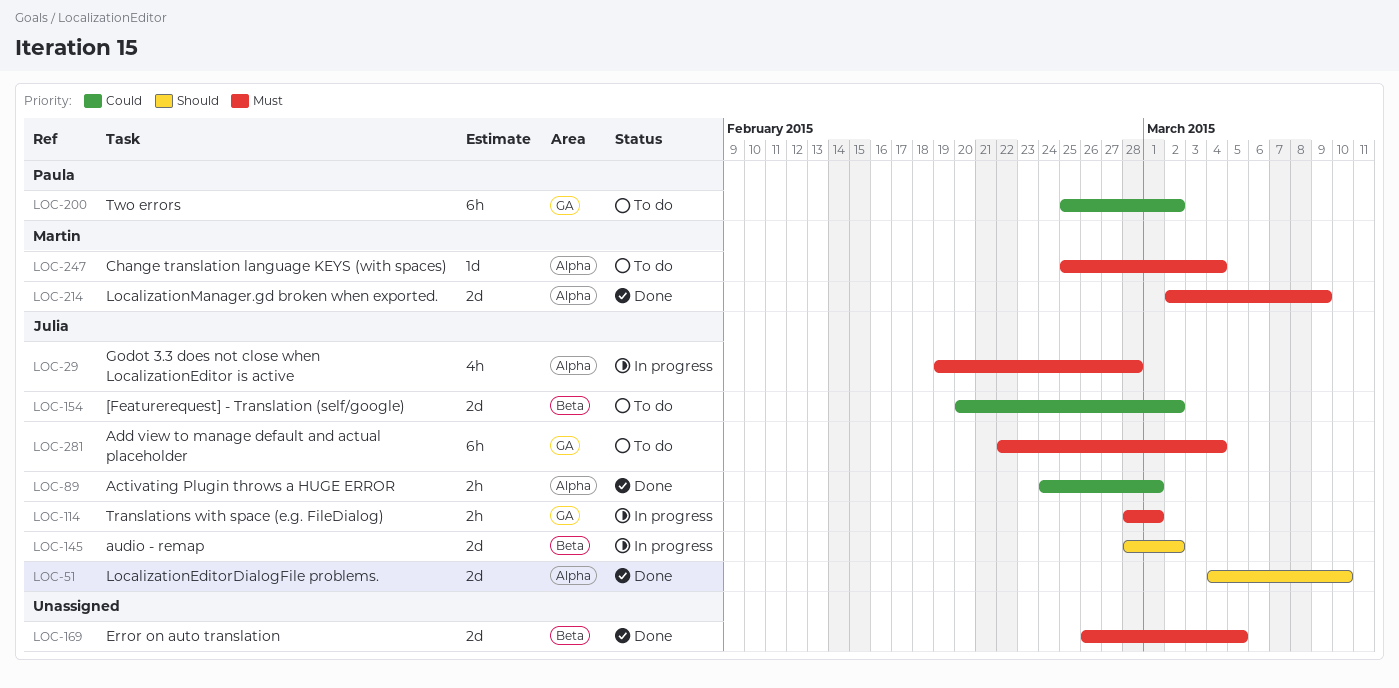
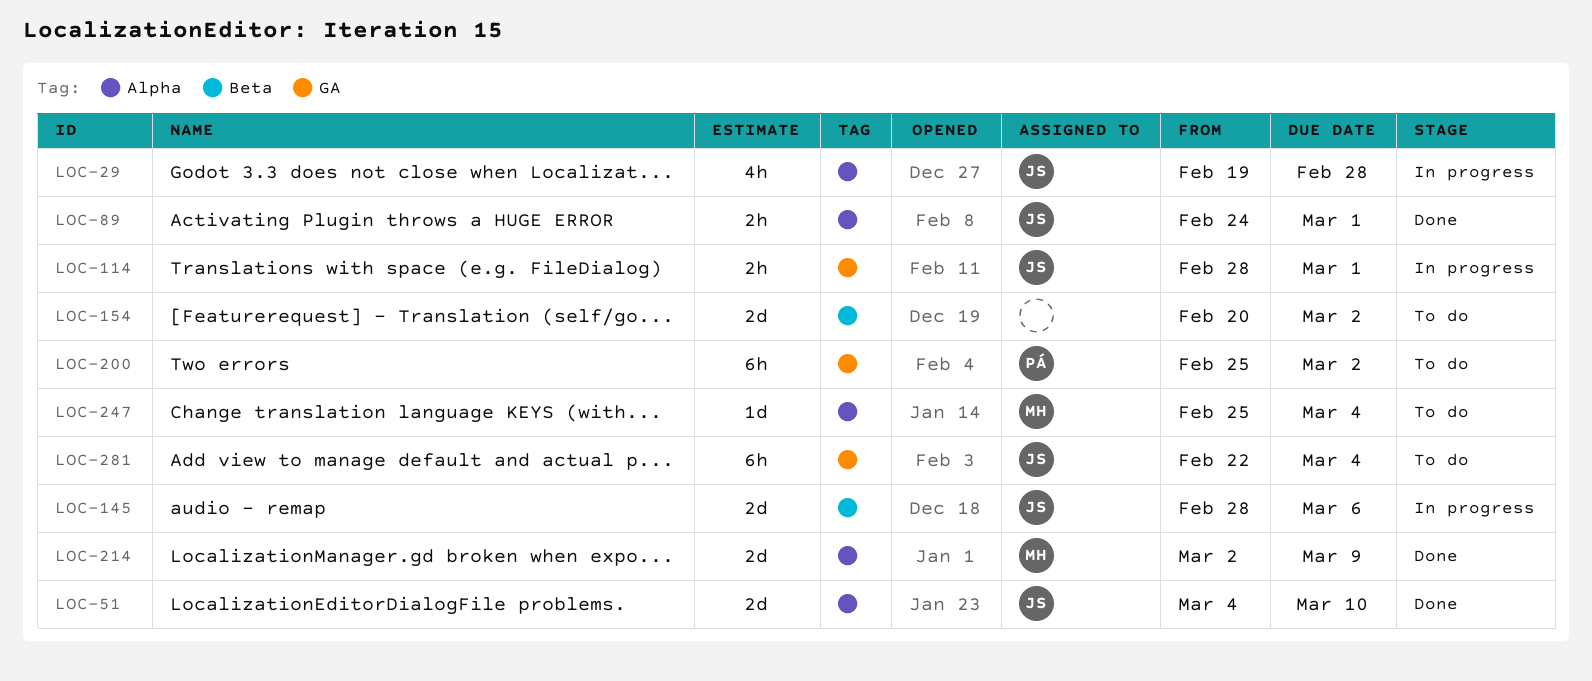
LOC-145, due: Mar 2 -> Mar 6
LOC-154, owner: Julia -> none
LOC-169: present -> none

